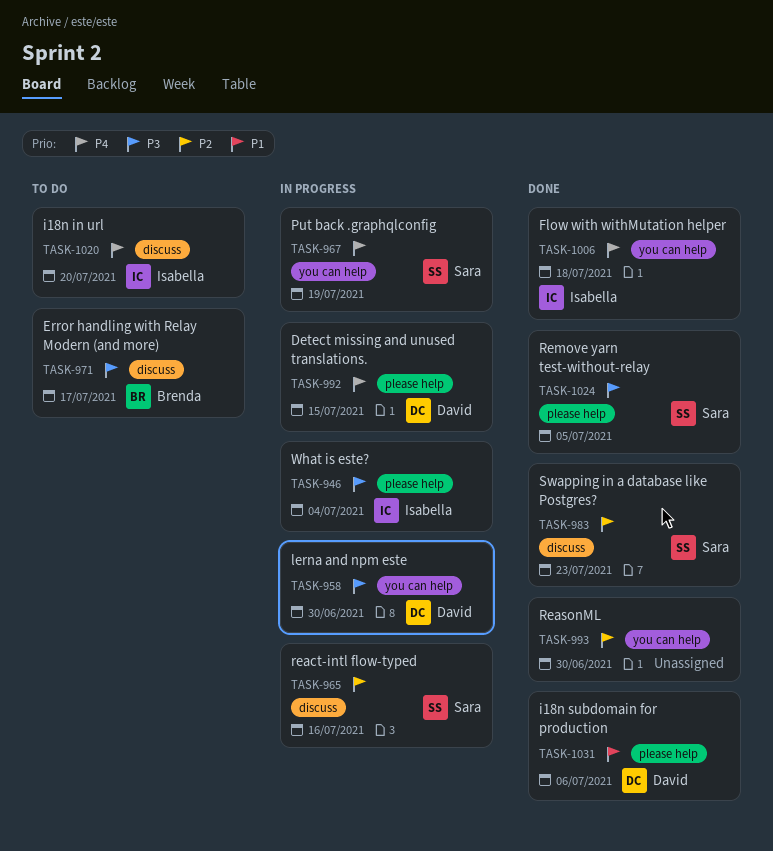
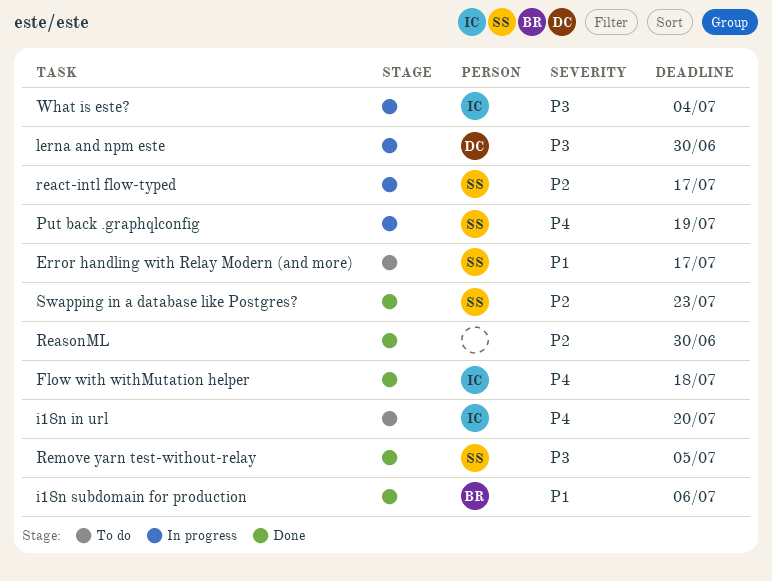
Detect missing and unused translations.: present -> none
Error handling with Relay Modern (and more), owner: Brenda -> Sara
Error handling with Relay Modern (and more), priority: P3 -> P1
i18n subdomain for production, owner: David -> Brenda
react-intl flow-typed, due: Jul 16 -> Jul 17

